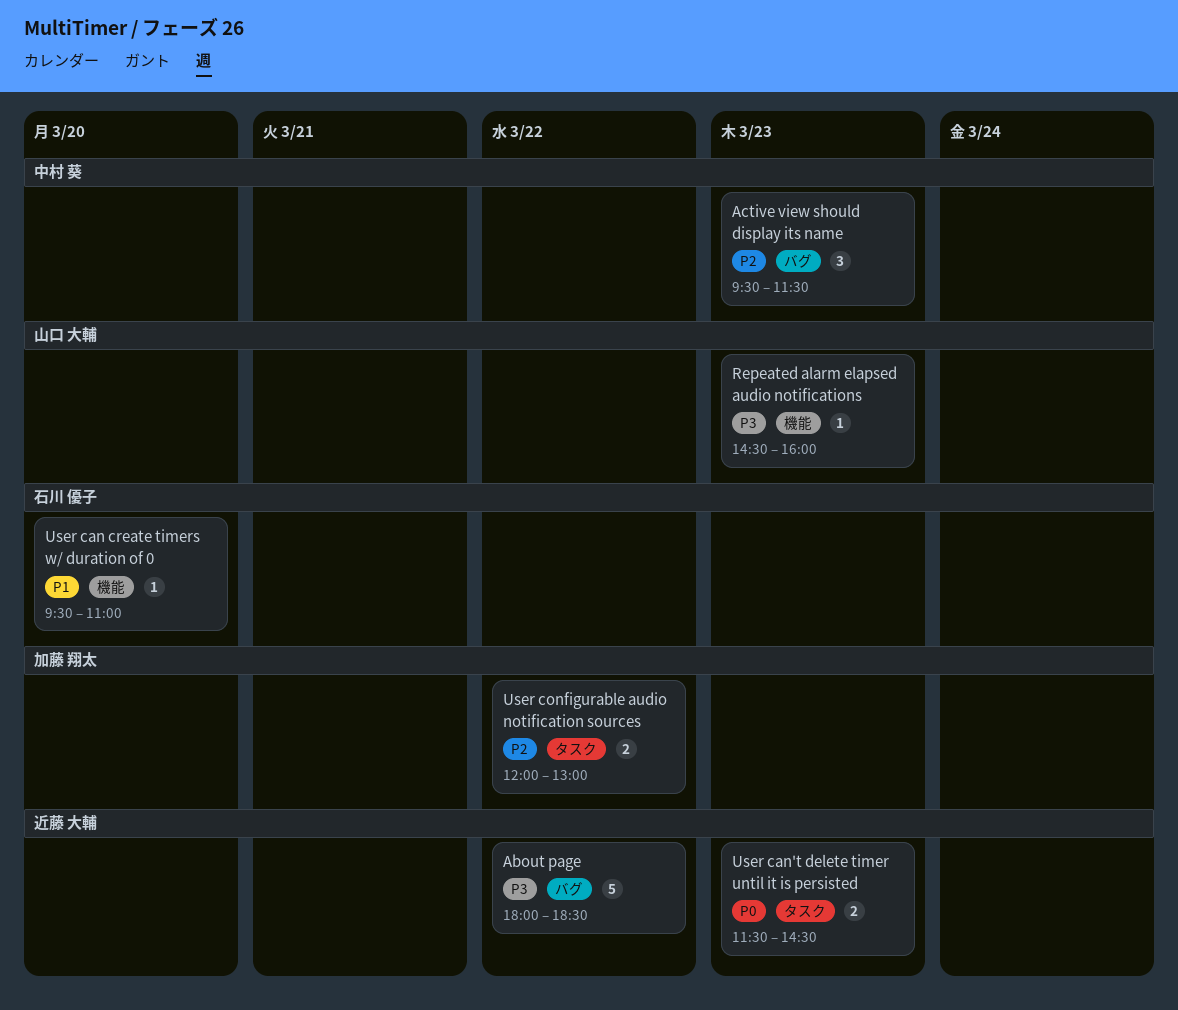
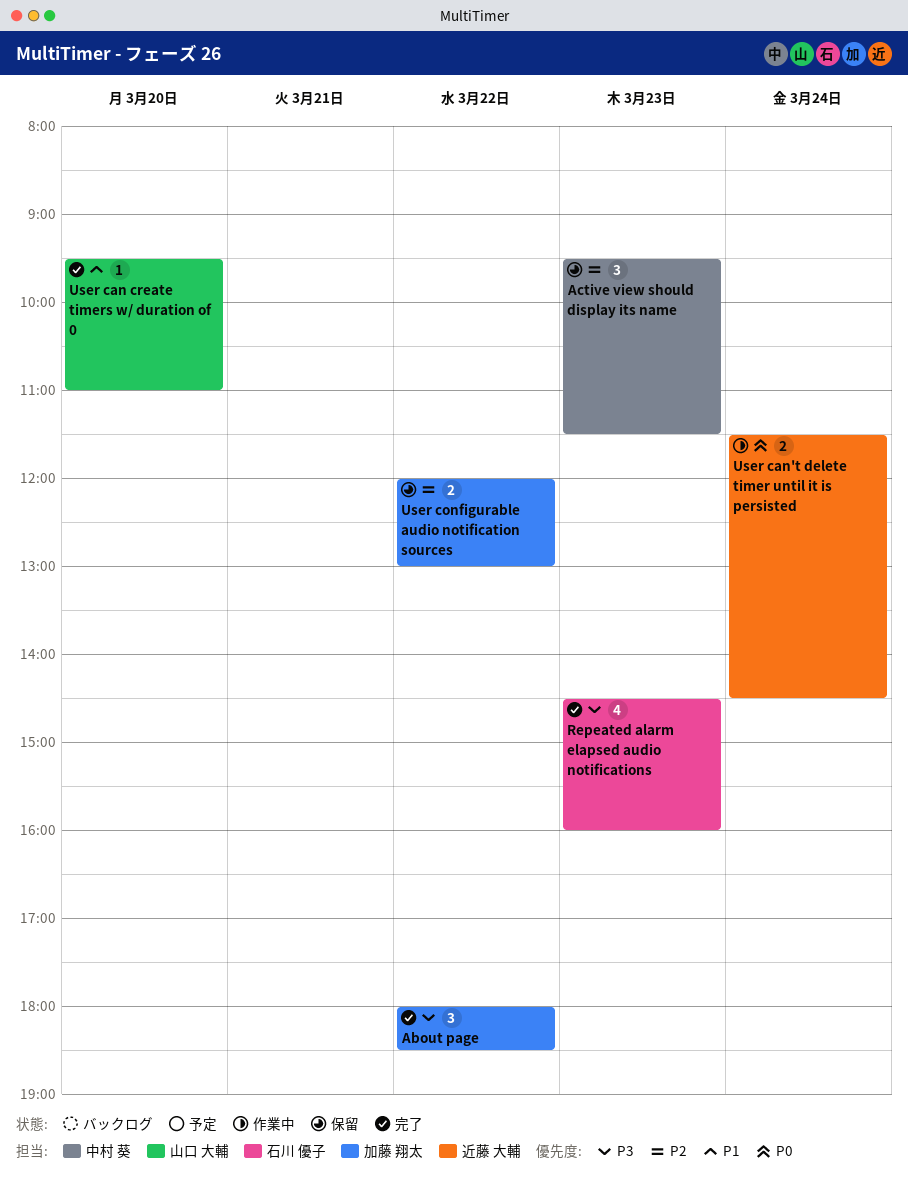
About page, owner: 近藤 大輔 -> 加藤 翔太
About page, estimate: 5 -> 3
Repeated alarm elapsed audio notifications, owner: 山口 大輔 -> 石川 優子
Repeated alarm elapsed audio notifications, estimate: 1 -> 4
User can create timers w/ duration of 0, owner: 石川 優子 -> 山口 大輔
User can't delete timer until it is persisted, day: Mar 23 -> Mar 24

